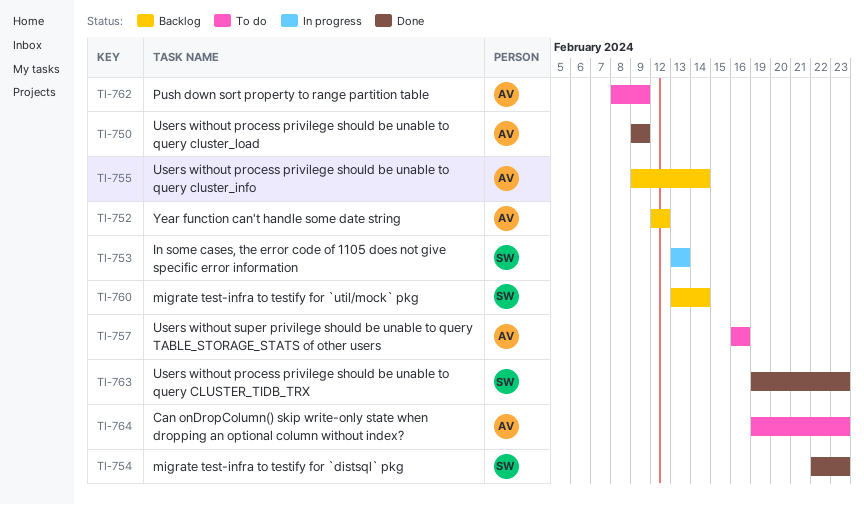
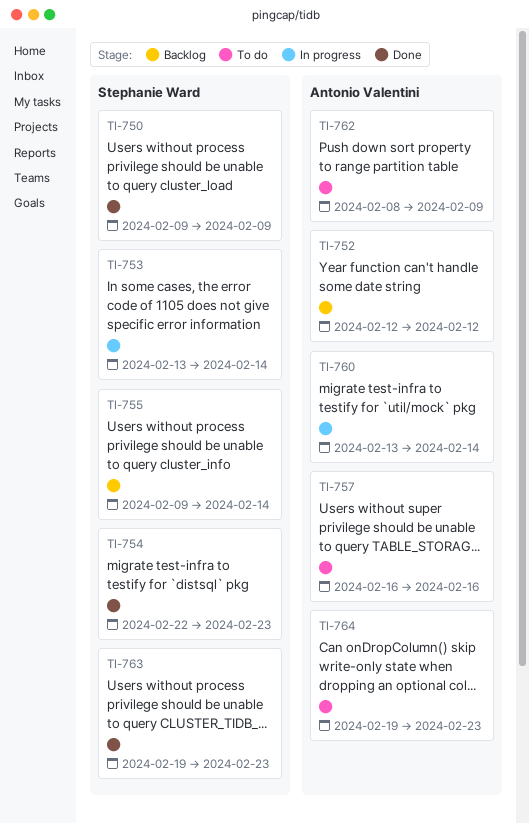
TI-750, owner: Antonio Valentini -> Stephanie Ward
TI-753, due: Feb 13 -> Feb 14
TI-755, owner: Antonio Valentini -> Stephanie Ward
TI-760, status: Backlog -> In progress
TI-760, owner: Stephanie Ward -> Antonio Valentini

